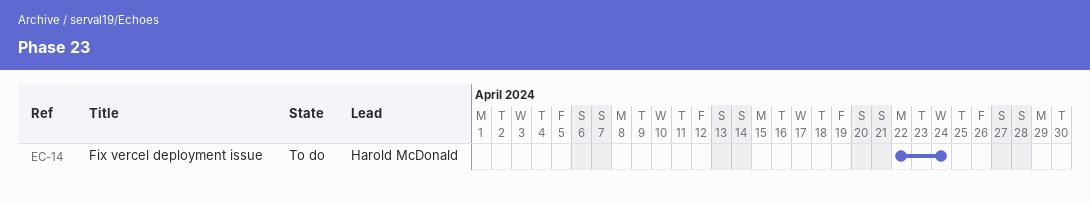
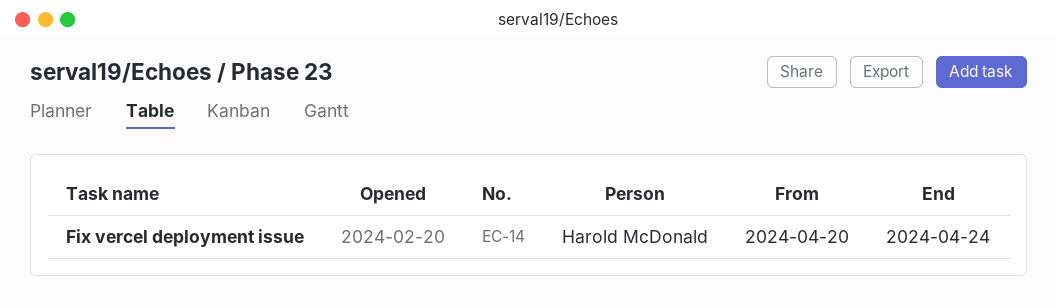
EC-14, start: Apr 22 -> Apr 20

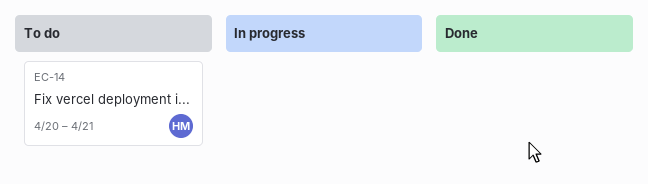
EC-14, due: Apr 24 -> Apr 21

